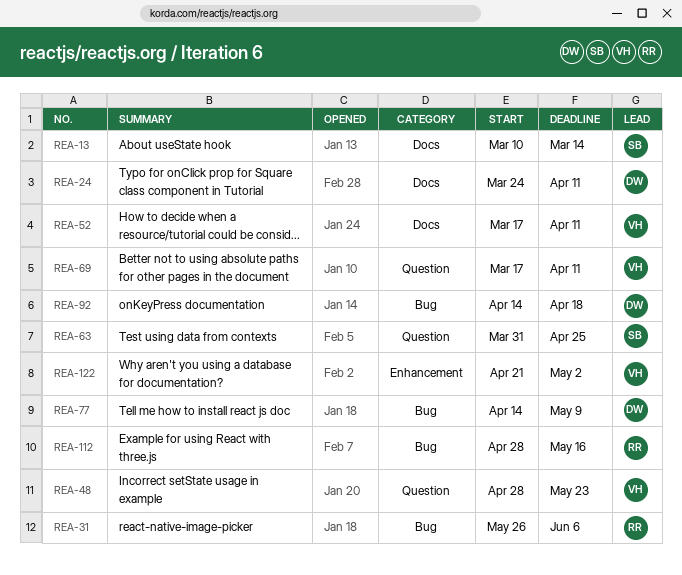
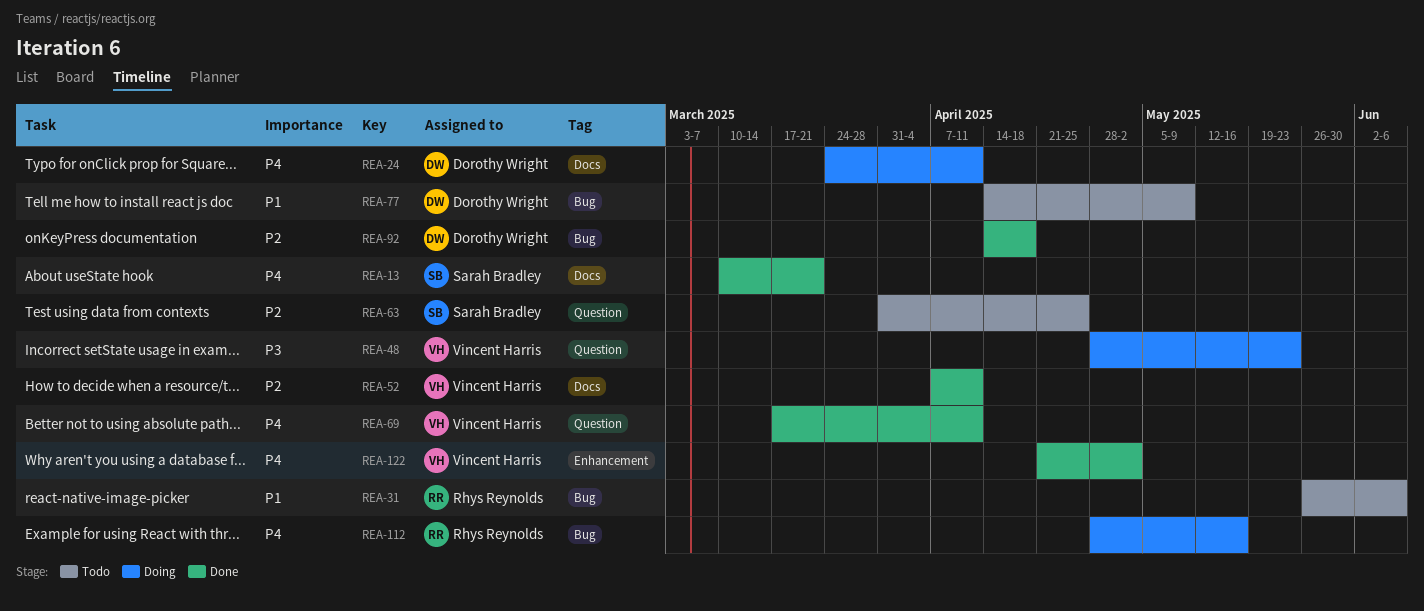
REA-13, due: Mar 14 -> Mar 21
REA-52, start: Mar 17 -> Apr 7

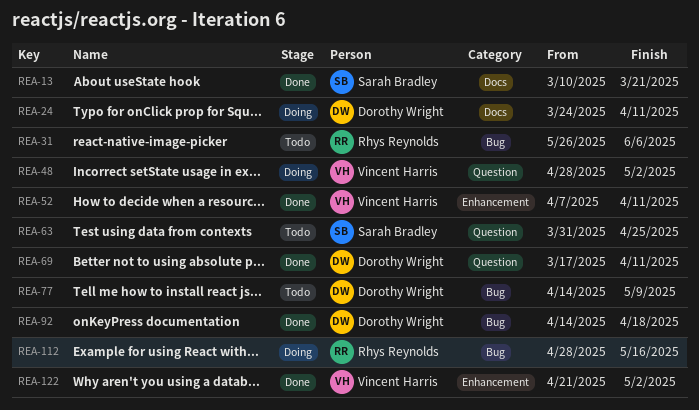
REA-48, due: May 23 -> May 2
REA-52, label: Docs -> Enhancement
REA-69, owner: Vincent Harris -> Dorothy Wright

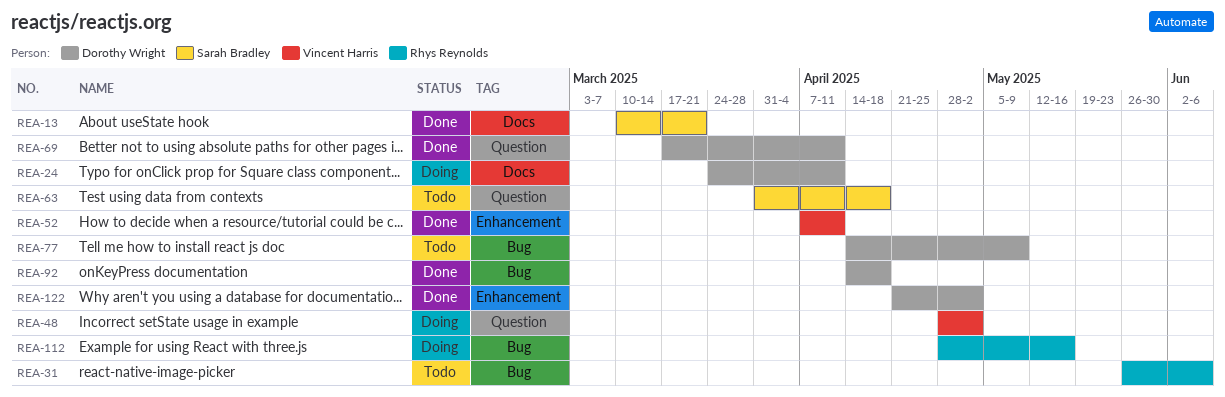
REA-63, due: Apr 25 -> Apr 18
REA-122, owner: Vincent Harris -> Dorothy Wright

